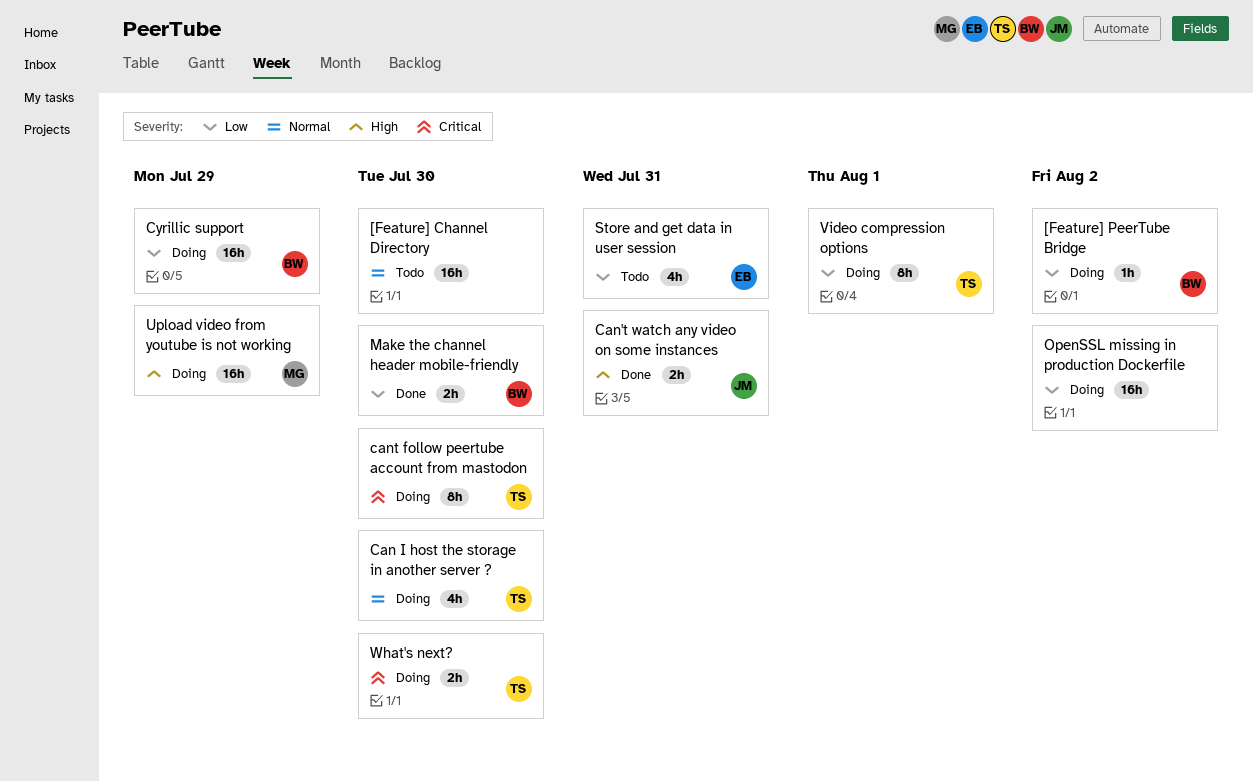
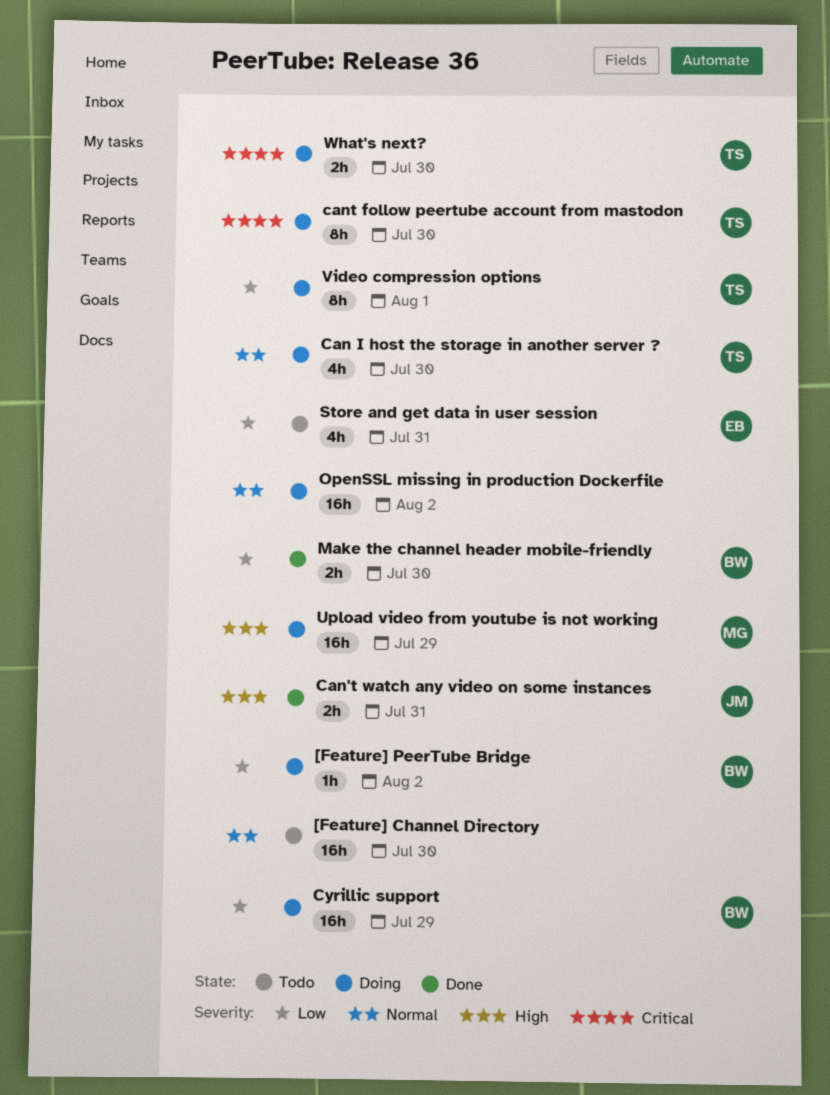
OpenSSL missing in production Dockerfile, priority: Low -> Normal

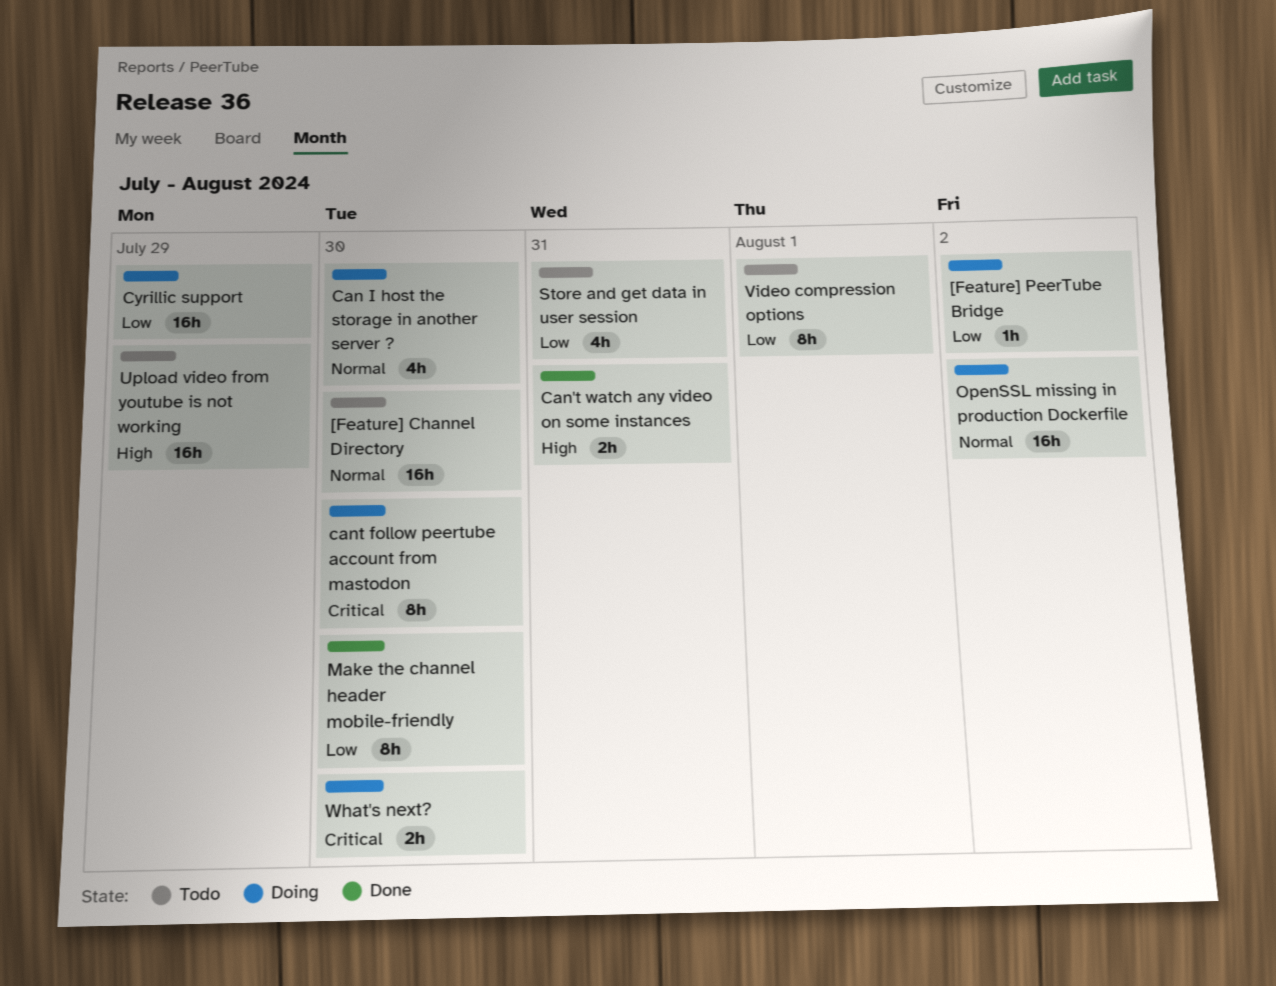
Make the channel header mobile-friendly, estimate: 2h -> 8h
Upload video from youtube is not working, status: Doing -> Todo
Video compression options, status: Doing -> Todo

